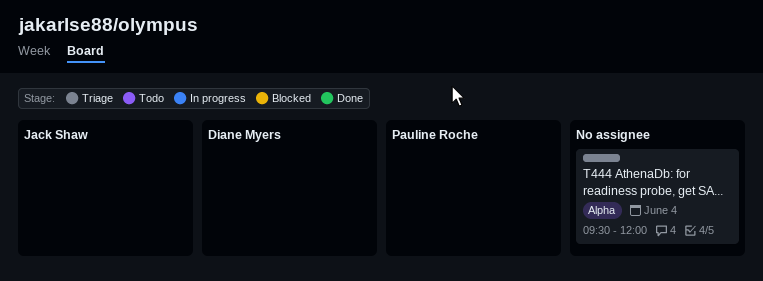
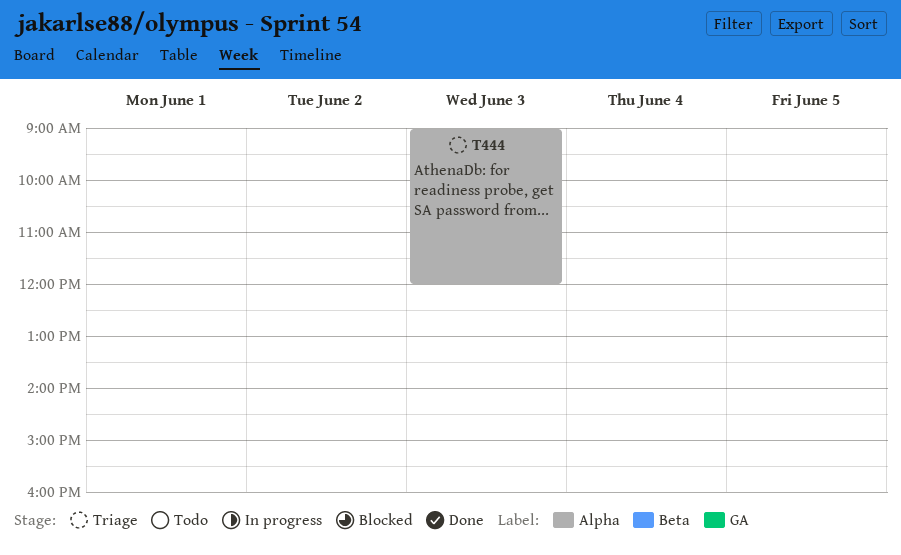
T444, day: Jun 4 -> Jun 3
T444, begins: 09:30 -> 09:00

